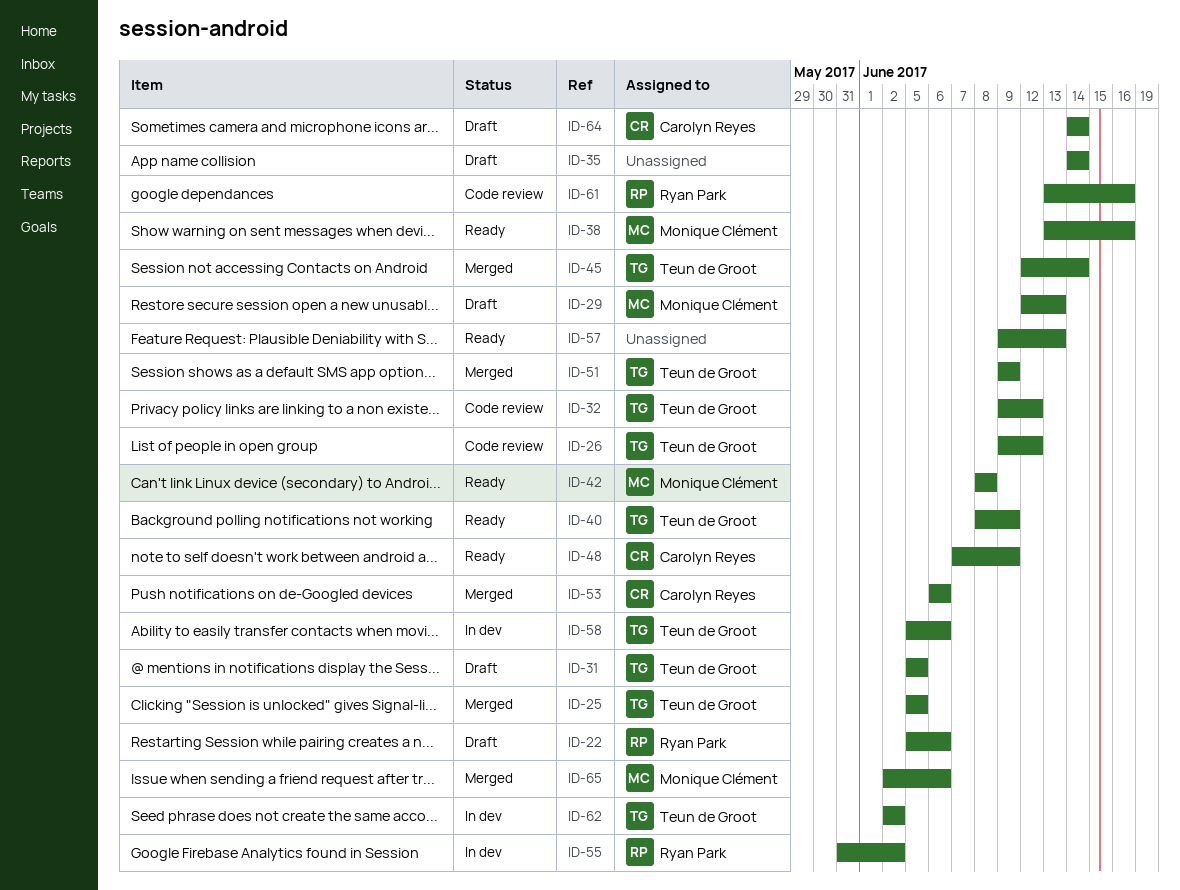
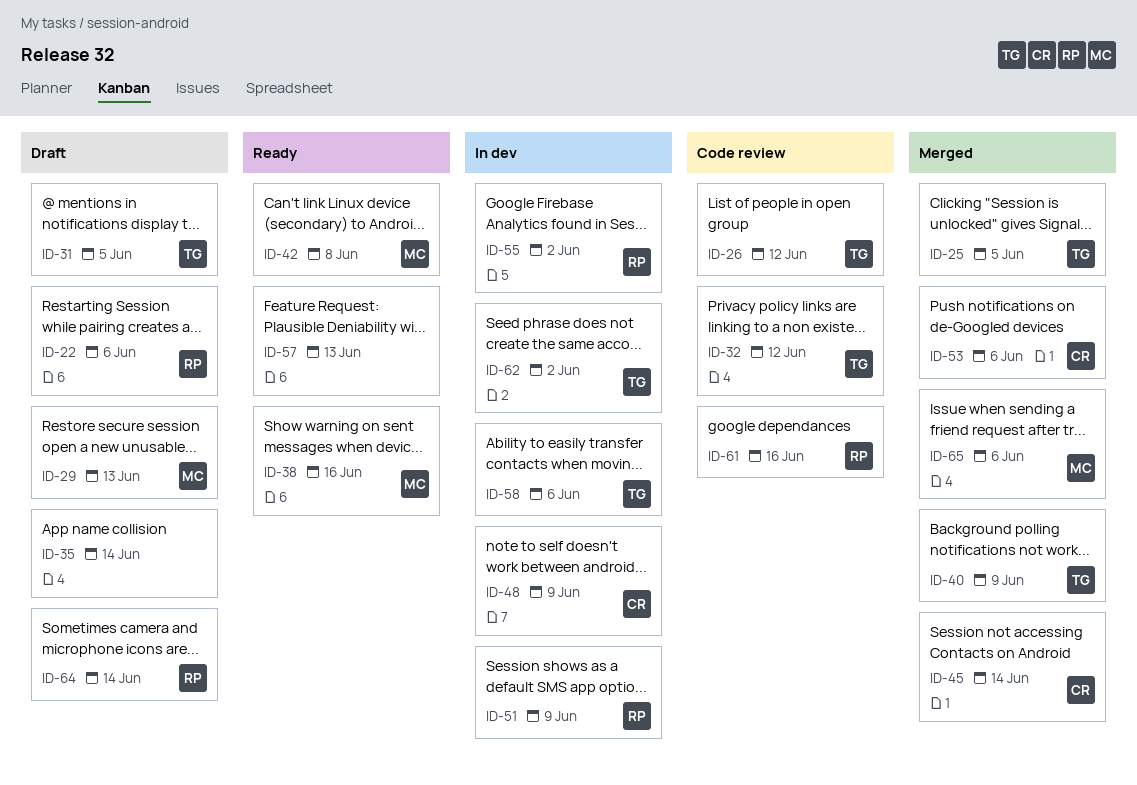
ID-40, status: Ready -> Merged
ID-45, owner: Teun de Groot -> Carolyn Reyes
ID-48, status: Ready -> In dev
ID-51, status: Merged -> In dev
ID-51, owner: Teun de Groot -> Ryan Park
ID-64, owner: Carolyn Reyes -> Ryan Park

